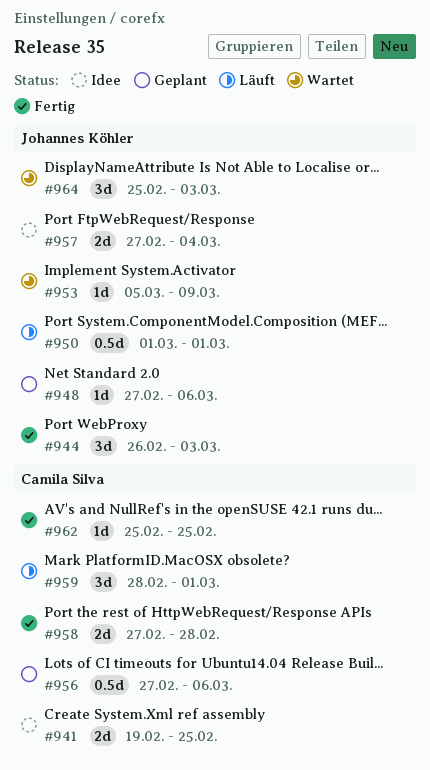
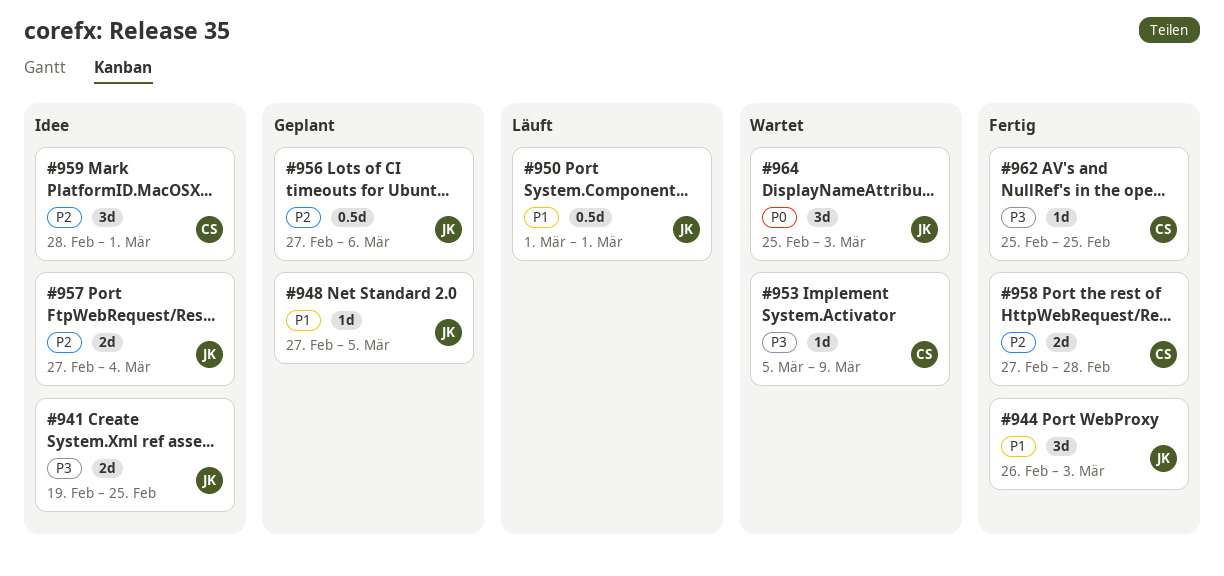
#941, owner: Camila Silva -> Johannes Köhler
#948, due: Mar 6 -> Mar 5
#953, owner: Johannes Köhler -> Camila Silva
#956, owner: Camila Silva -> Johannes Köhler
#959, status: Läuft -> Idee

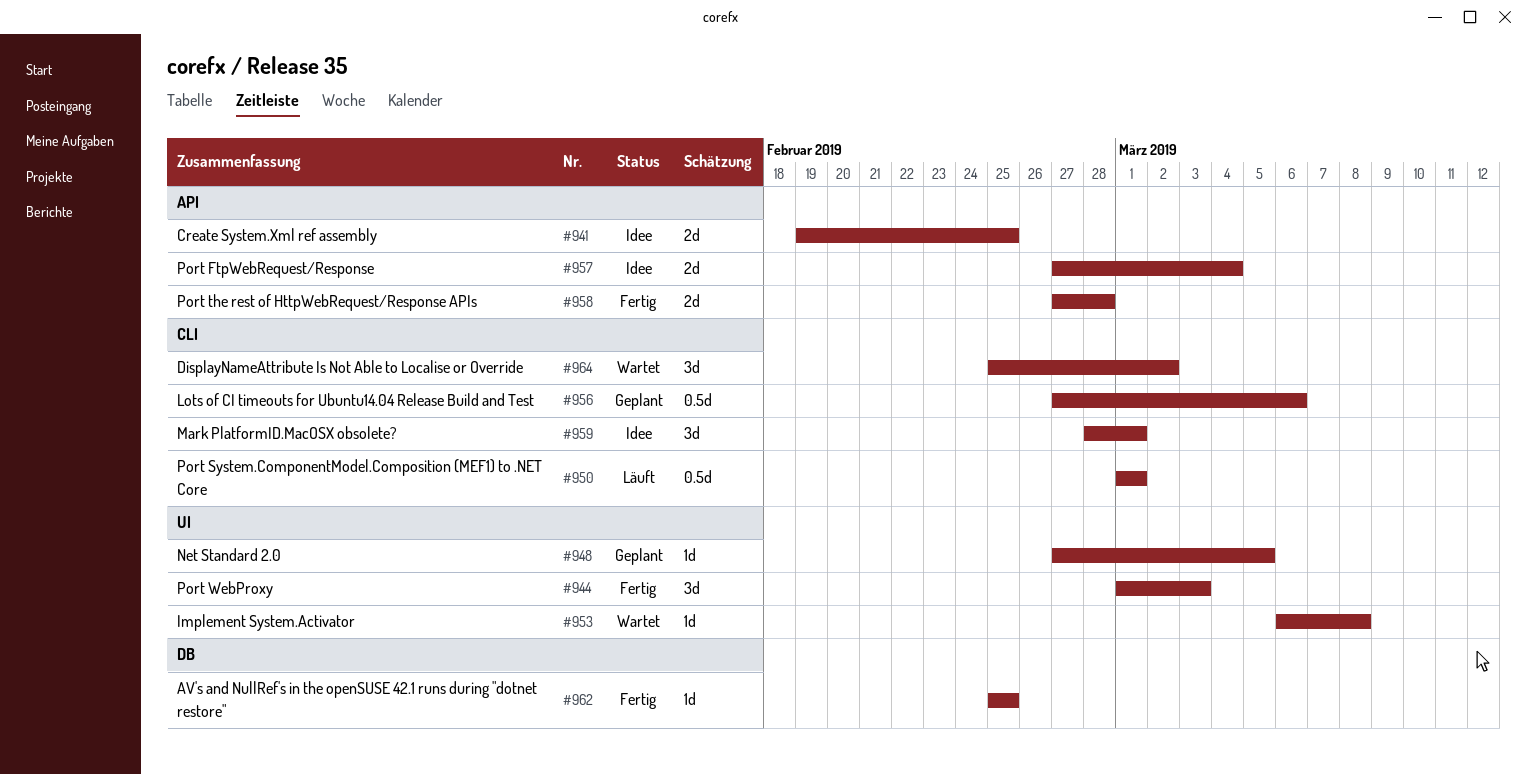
#944, start: Feb 26 -> Mar 1
#953, start: Mar 5 -> Mar 6
#953, due: Mar 9 -> Mar 8
#964, due: Mar 3 -> Mar 2

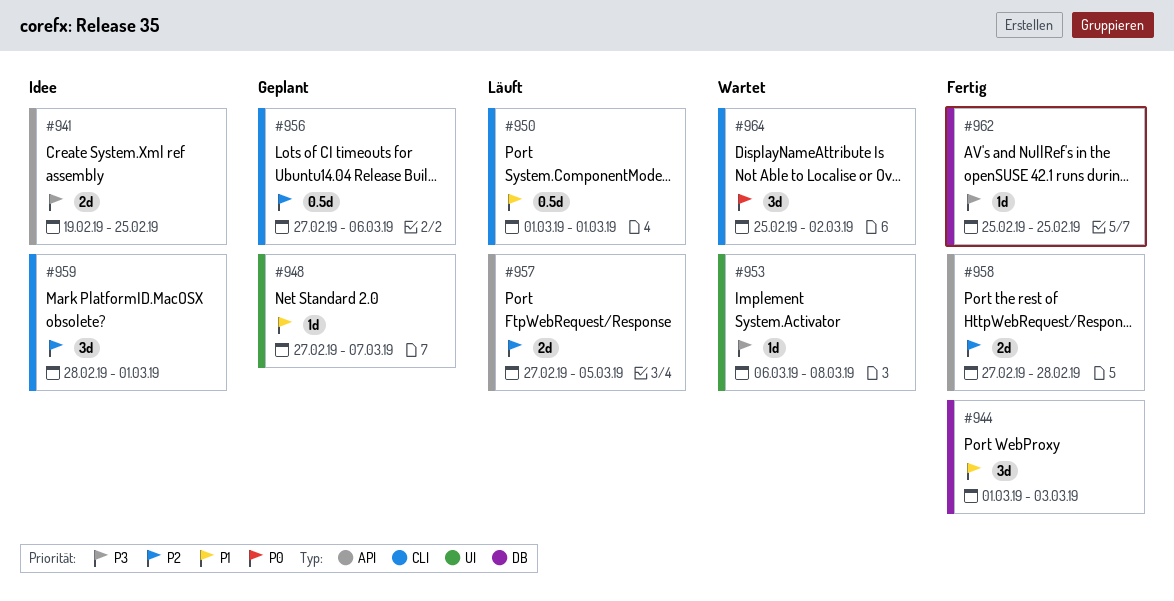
#944, label: UI -> DB
#948, due: Mar 5 -> Mar 7
#957, status: Idee -> Läuft
#957, due: Mar 4 -> Mar 5

